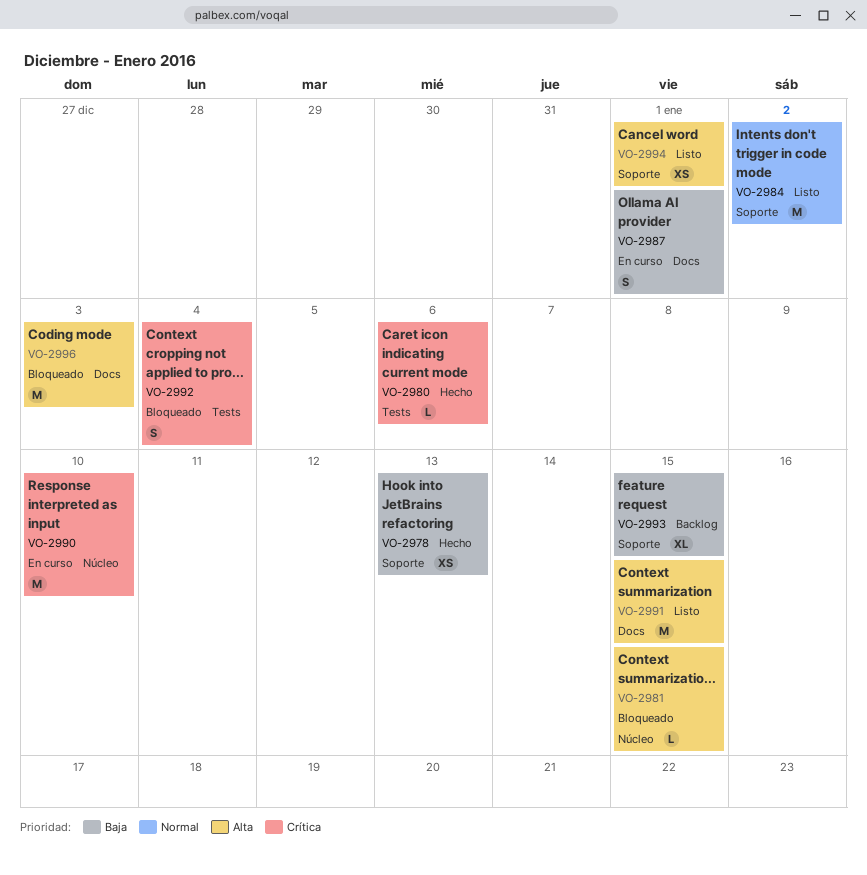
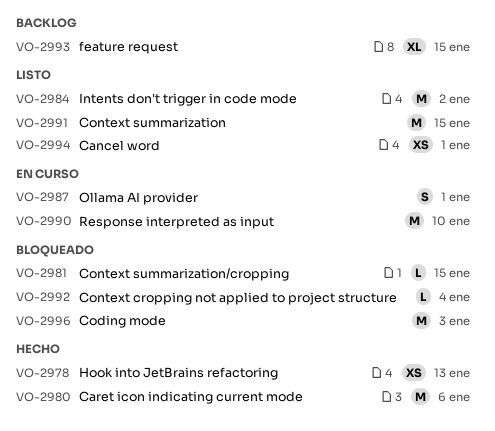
VO-2980, estimate: L -> M
VO-2992, estimate: S -> L

